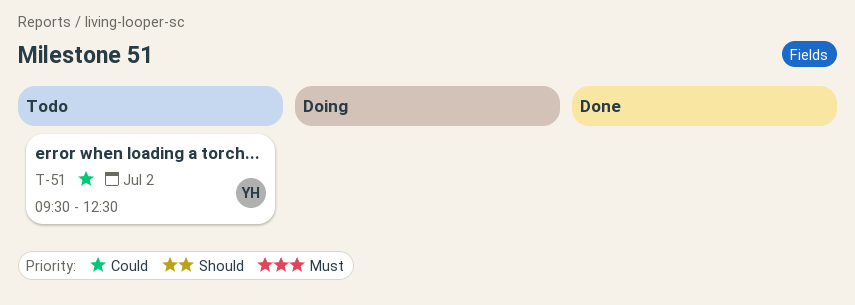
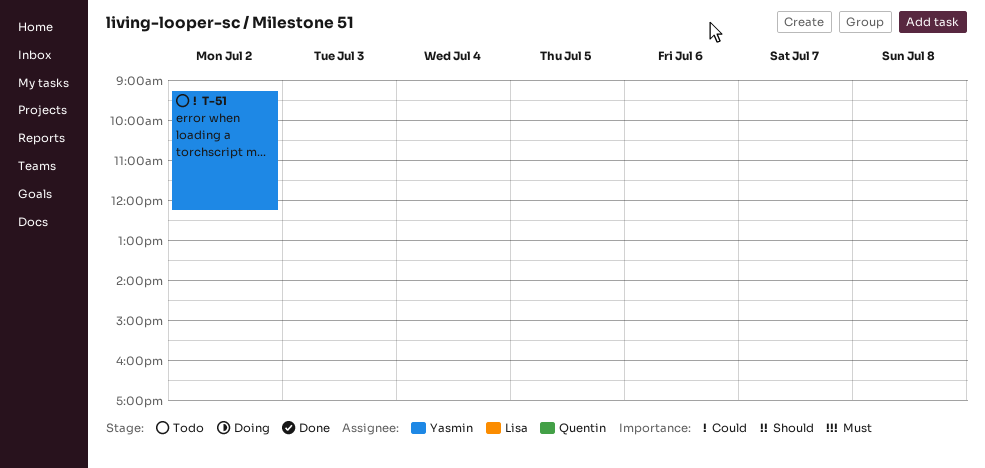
T-51, begins: 09:30 -> 09:15
T-51, ends: 12:30 -> 12:15

